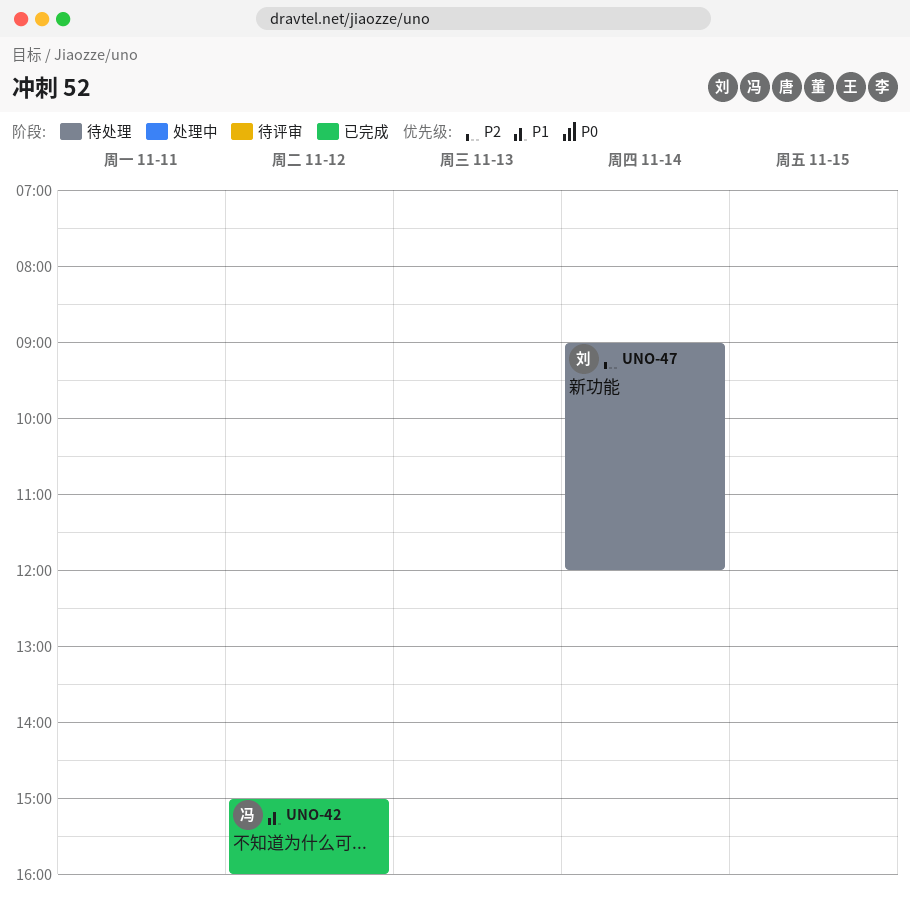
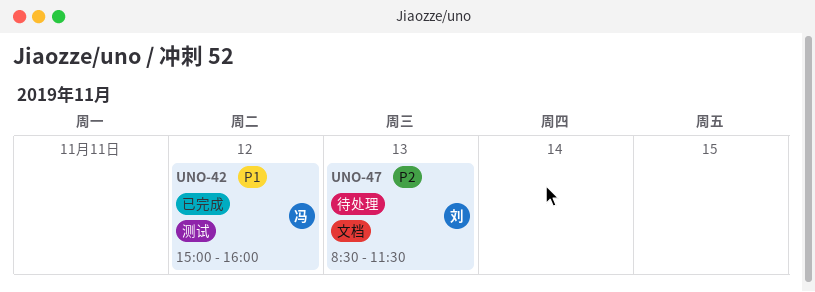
UNO-47, day: Nov 14 -> Nov 13
UNO-47, begins: 09:00 -> 08:30
UNO-47, ends: 12:00 -> 11:30

